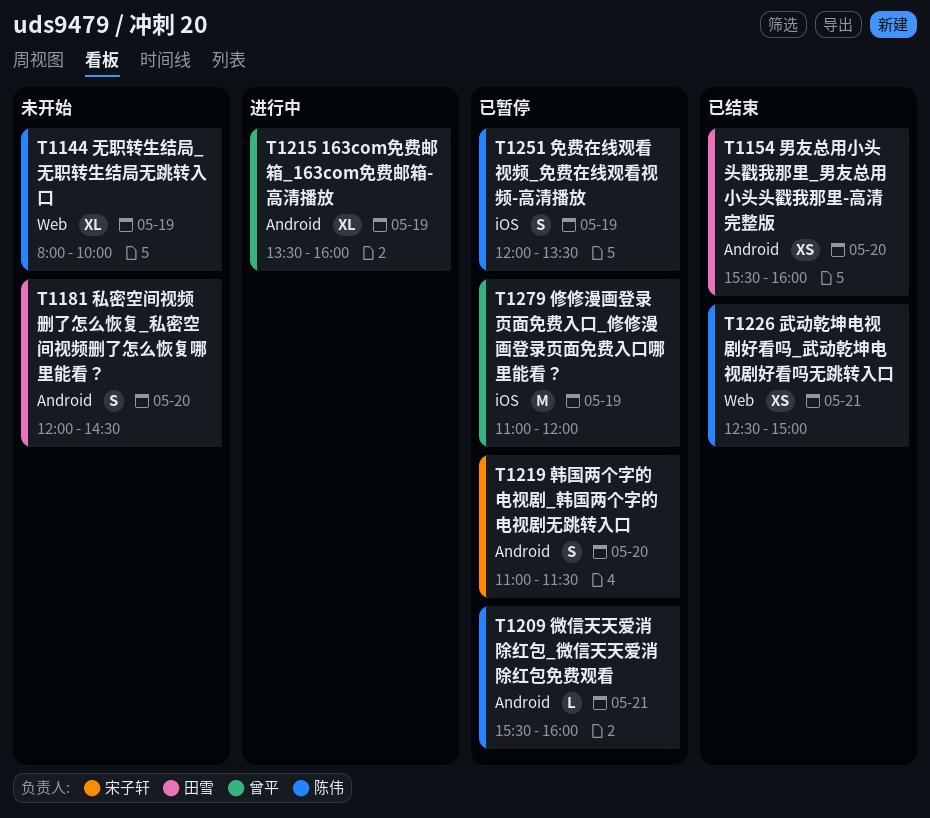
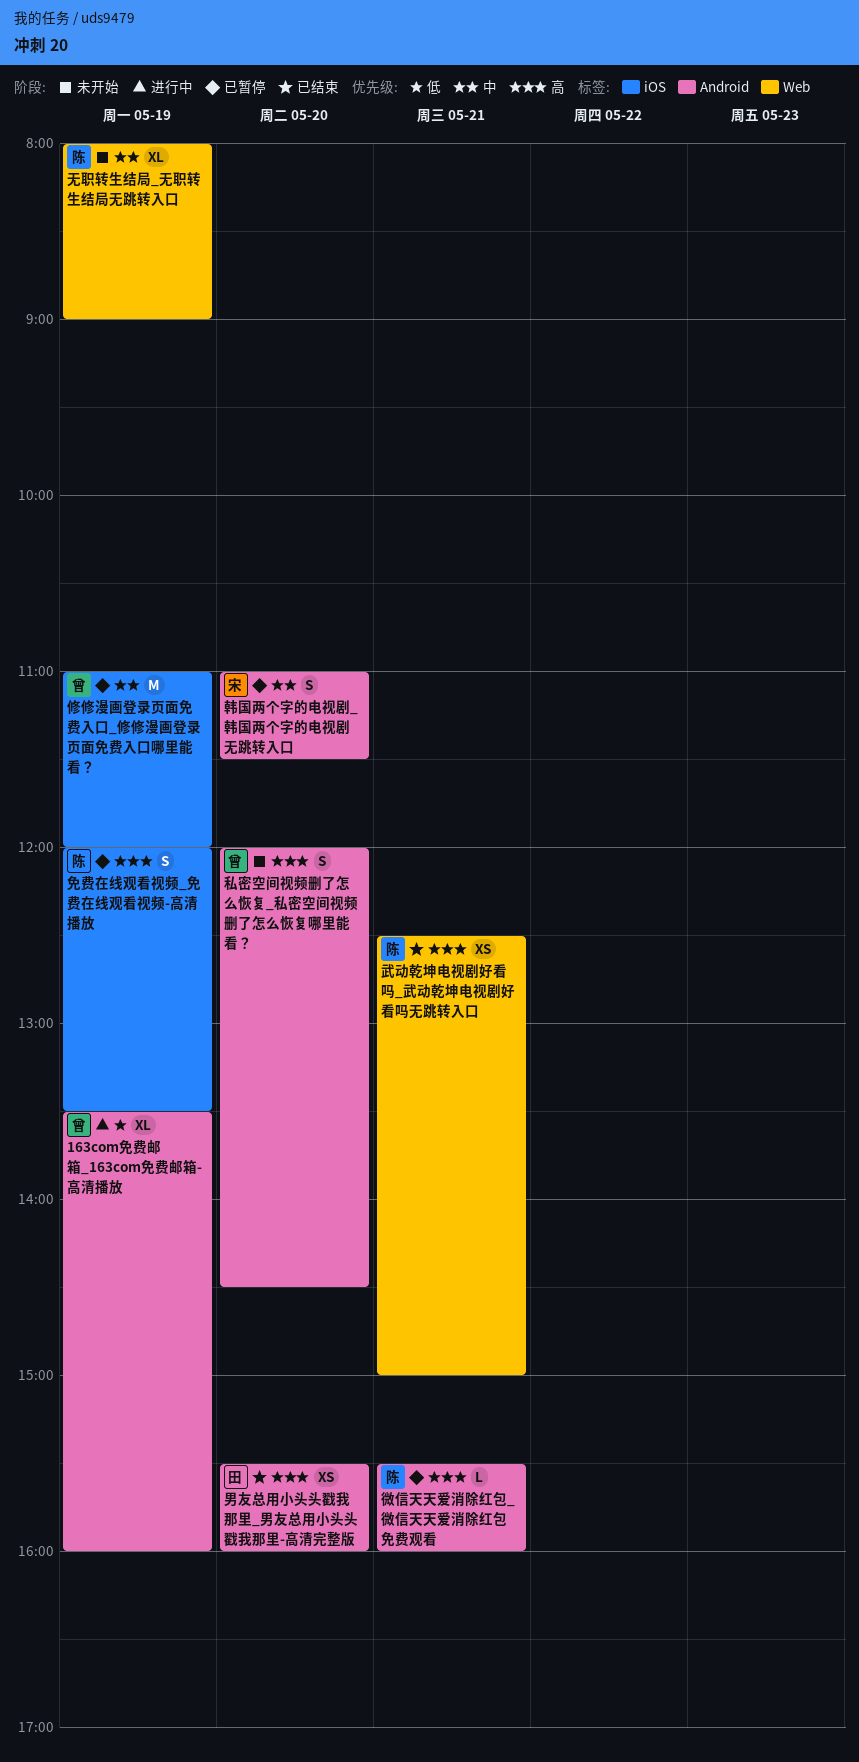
无职转生结局_无职转生结局无跳转入口, ends: 10:00 -> 09:00
私密空间视频删了怎么恢复_私密空间视频删了怎么恢复哪里能看？, owner: 田雪 -> 曾平

